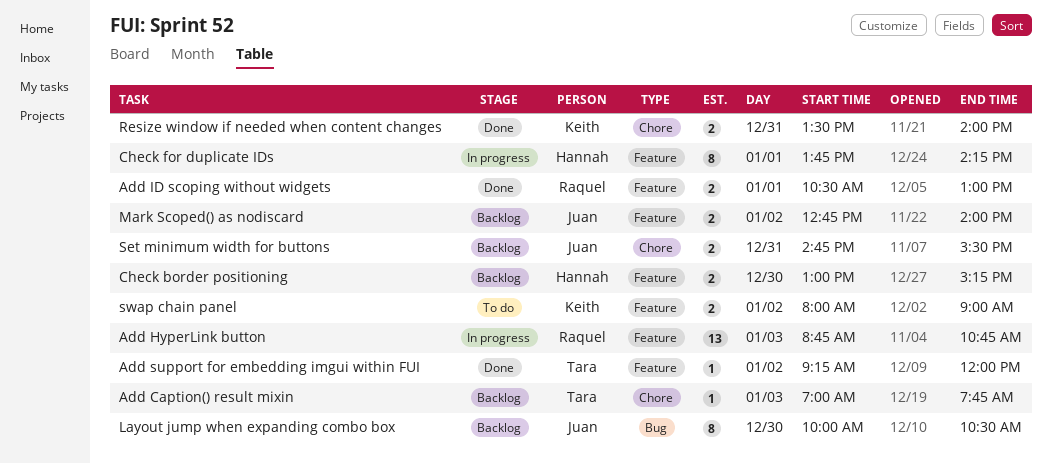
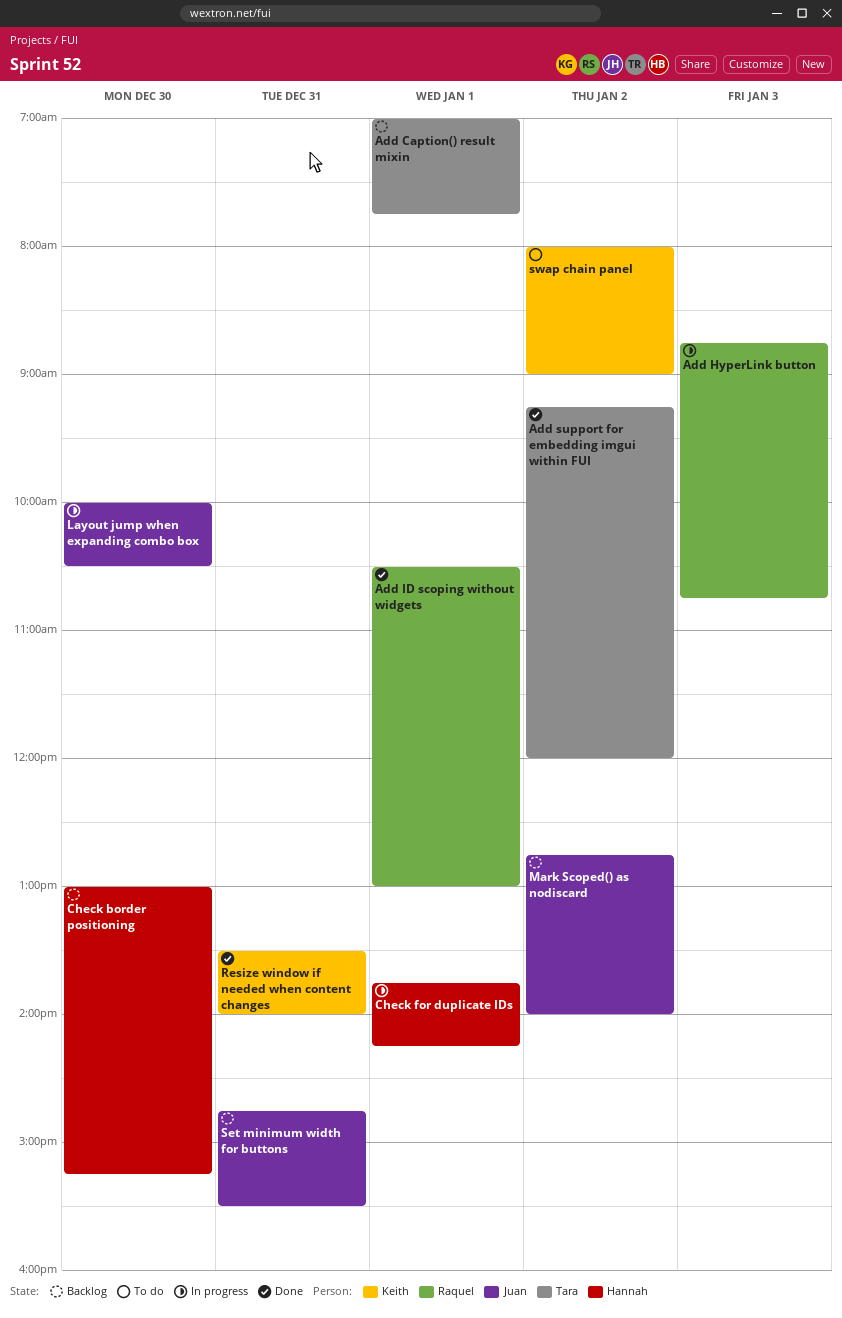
Add Caption() result mixin, day: Jan 3 -> Jan 1
Layout jump when expanding combo box, status: Backlog -> In progress

